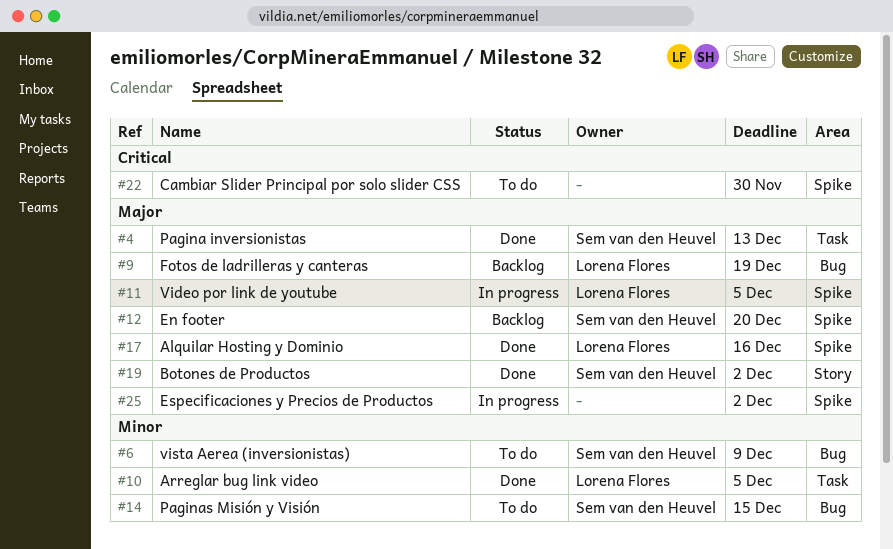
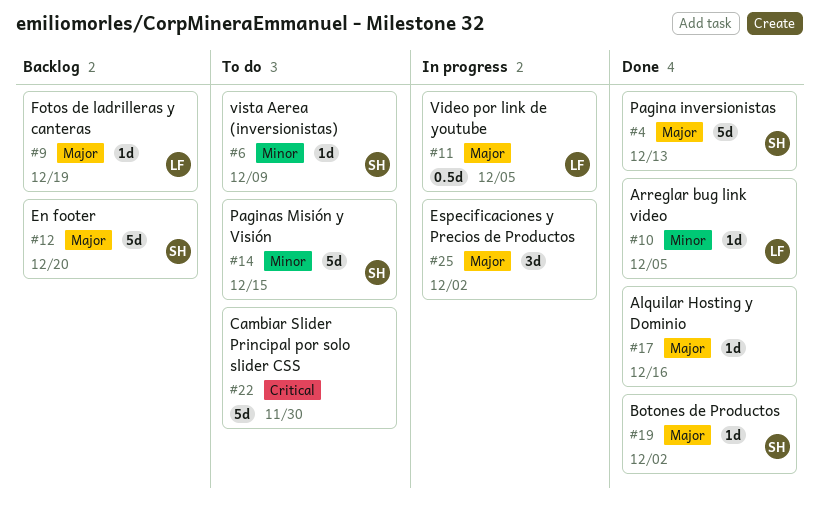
#17, owner: Lorena Flores -> none

